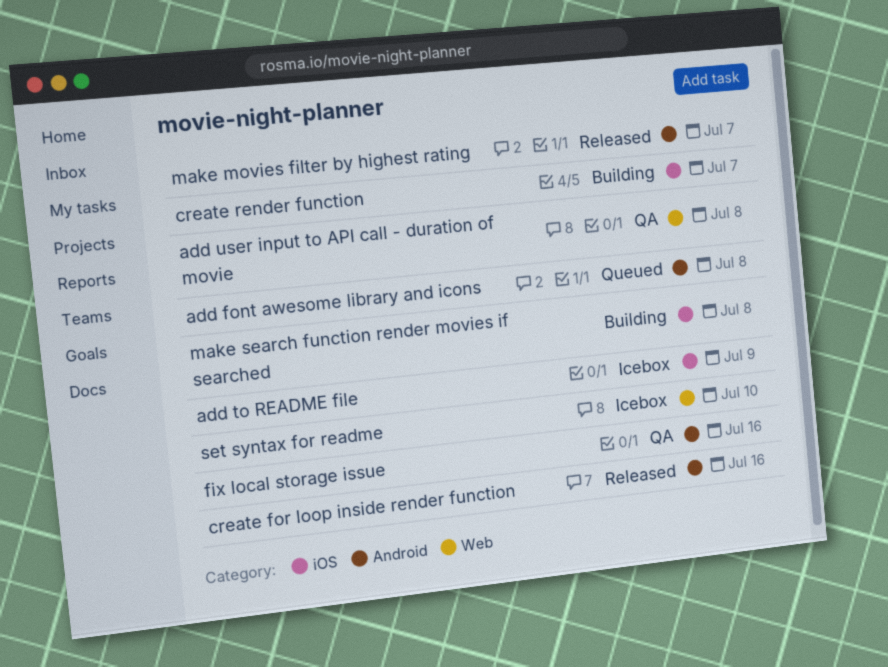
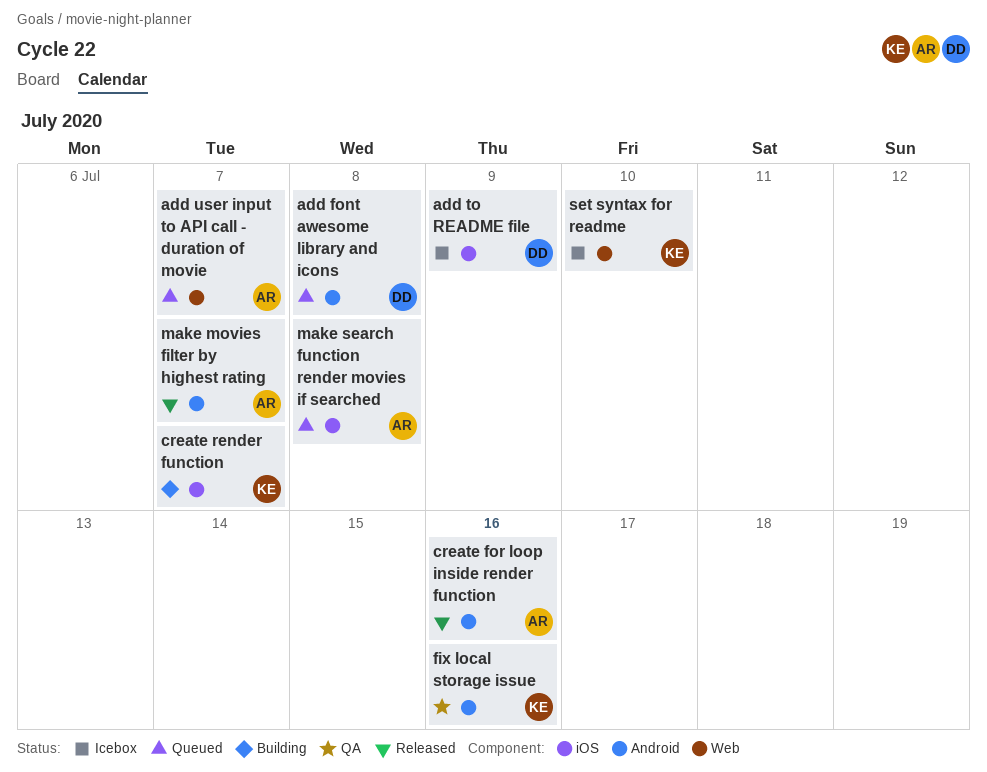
add user input to API call - duration of movie, status: QA -> Queued
add user input to API call - duration of movie, due: Jul 8 -> Jul 7
make search function render movies if searched, status: Building -> Queued

